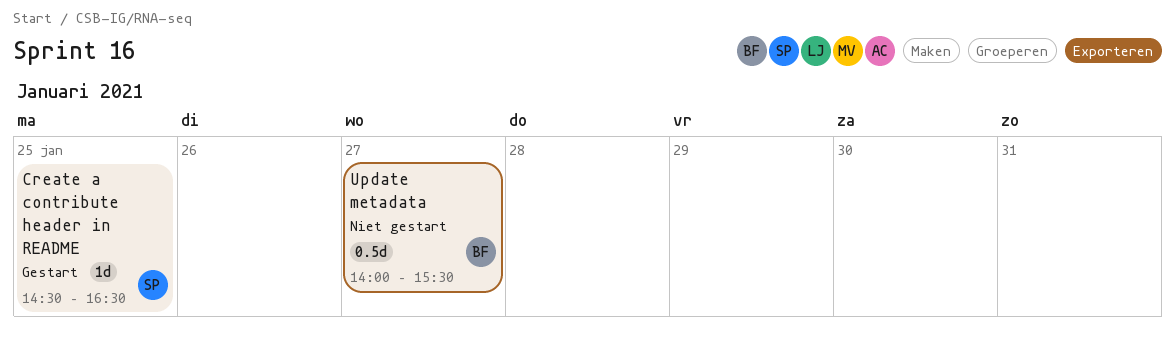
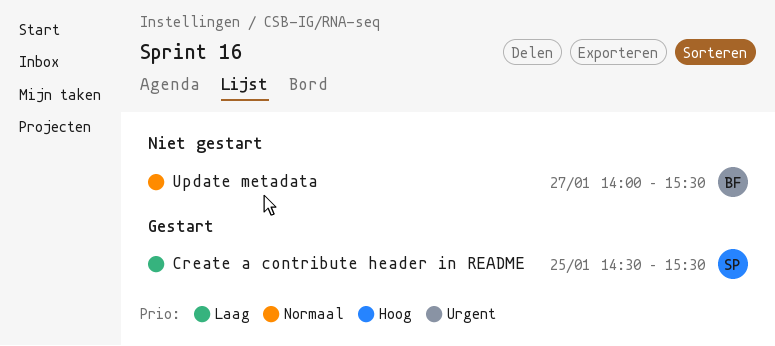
Create a contribute header in README, ends: 16:30 -> 15:30

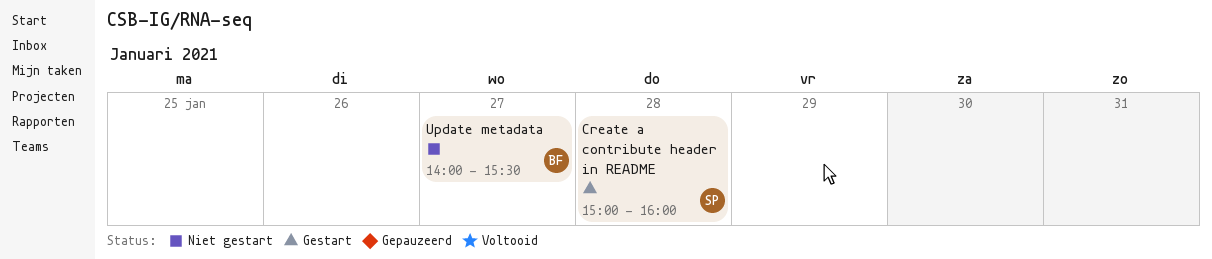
Create a contribute header in README, day: Jan 25 -> Jan 28
Create a contribute header in README, begins: 14:30 -> 15:00
Create a contribute header in README, ends: 15:30 -> 16:00

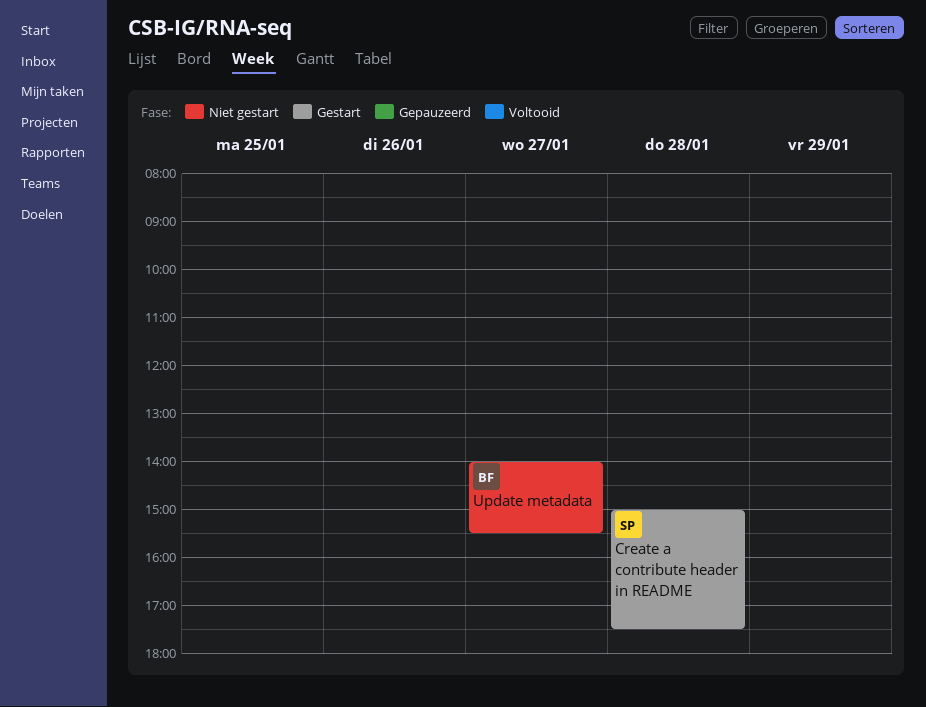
Create a contribute header in README, ends: 16:00 -> 17:30

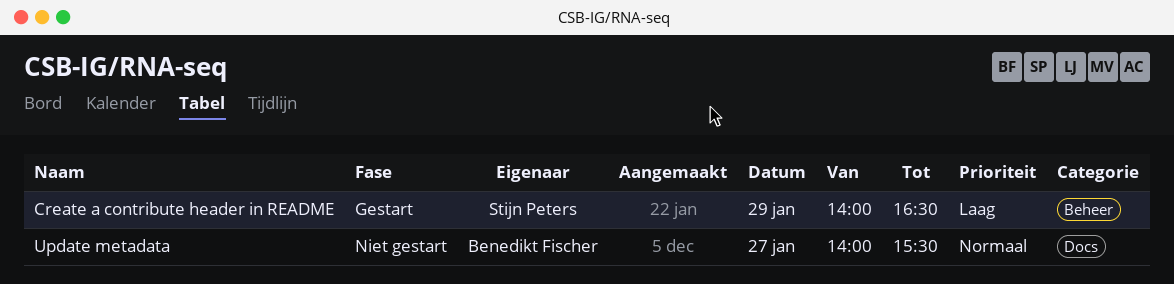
Create a contribute header in README, day: Jan 28 -> Jan 29
Create a contribute header in README, begins: 15:00 -> 14:00
Create a contribute header in README, ends: 17:30 -> 16:30

